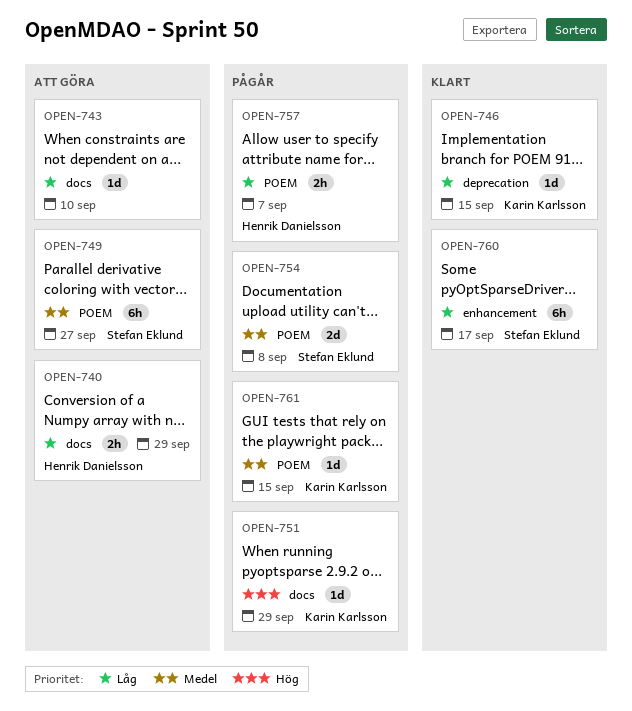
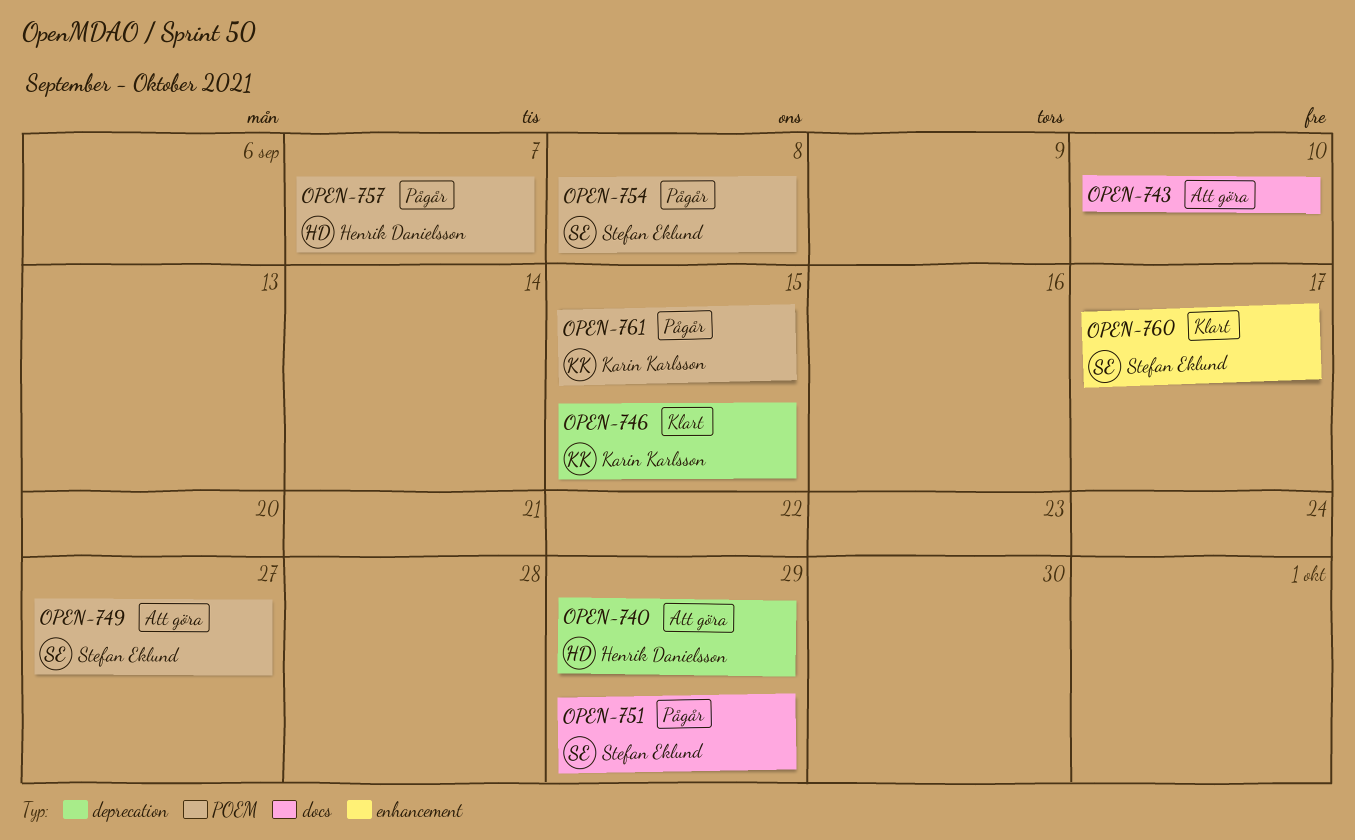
OPEN-740, label: docs -> deprecation
OPEN-751, owner: Karin Karlsson -> Stefan Eklund

